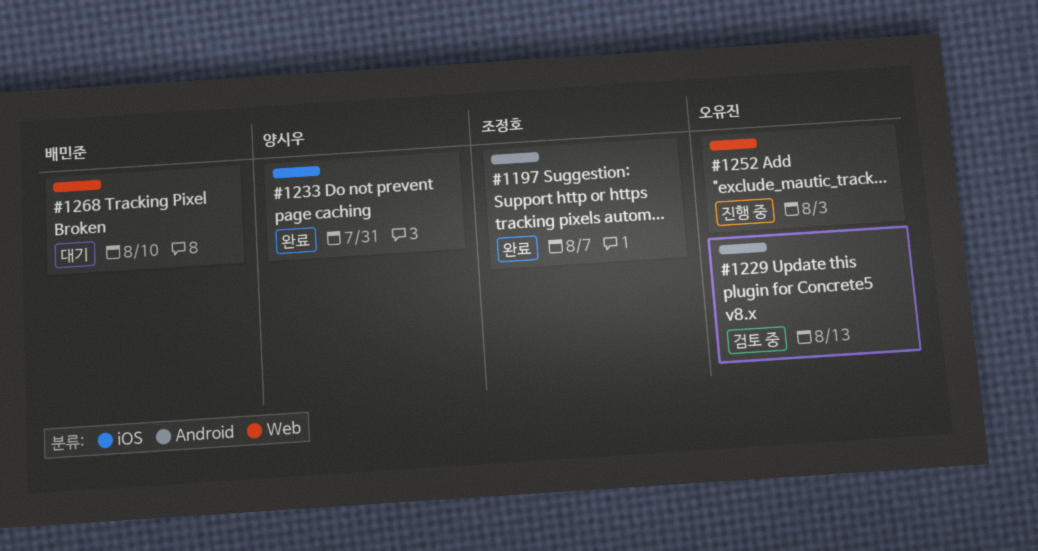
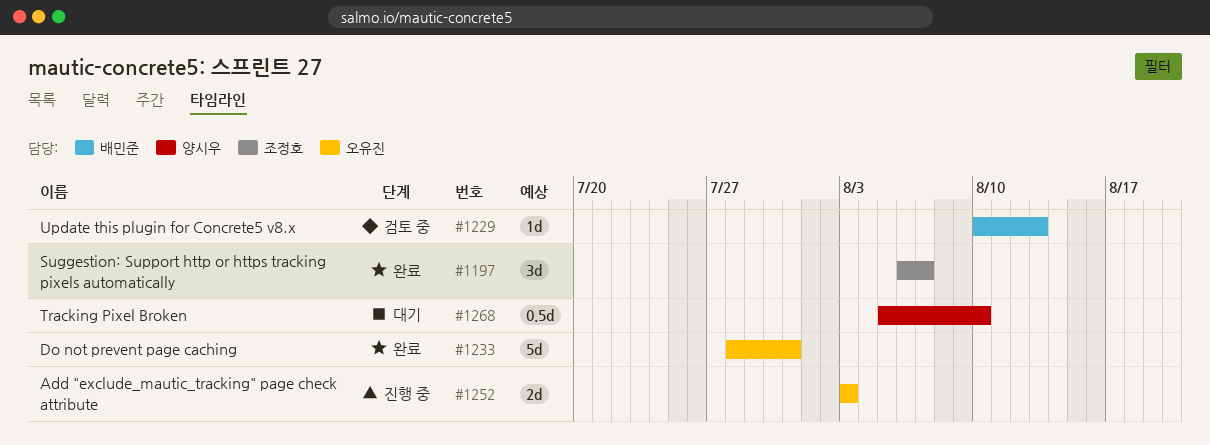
#1229, owner: 오유진 -> 배민준
#1233, owner: 양시우 -> 오유진
#1268, owner: 배민준 -> 양시우

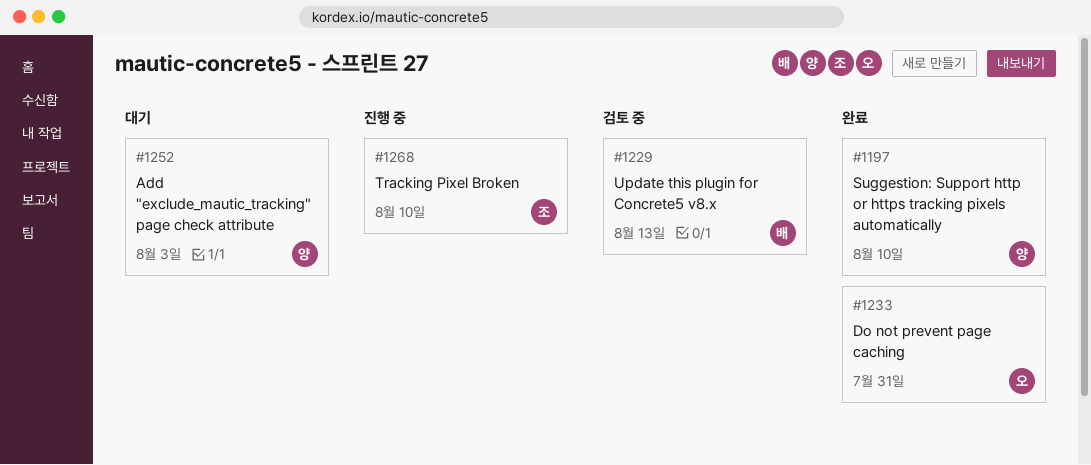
#1197, owner: 조정호 -> 양시우
#1197, due: Aug 7 -> Aug 10
#1252, status: 진행 중 -> 대기
#1252, owner: 오유진 -> 양시우
#1268, status: 대기 -> 진행 중
#1268, owner: 양시우 -> 조정호

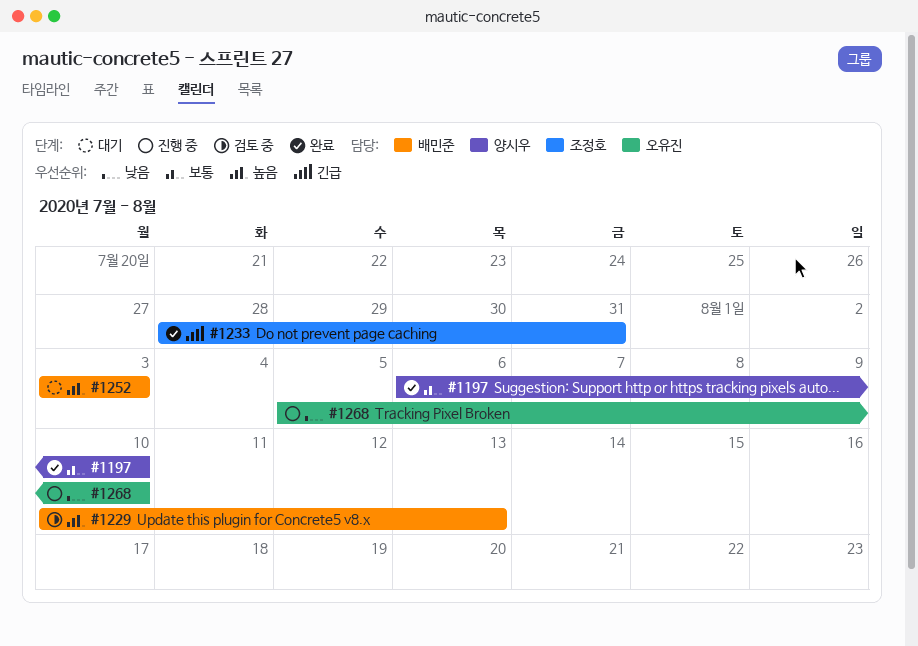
#1233, owner: 오유진 -> 조정호
#1252, owner: 양시우 -> 배민준
#1268, owner: 조정호 -> 오유진

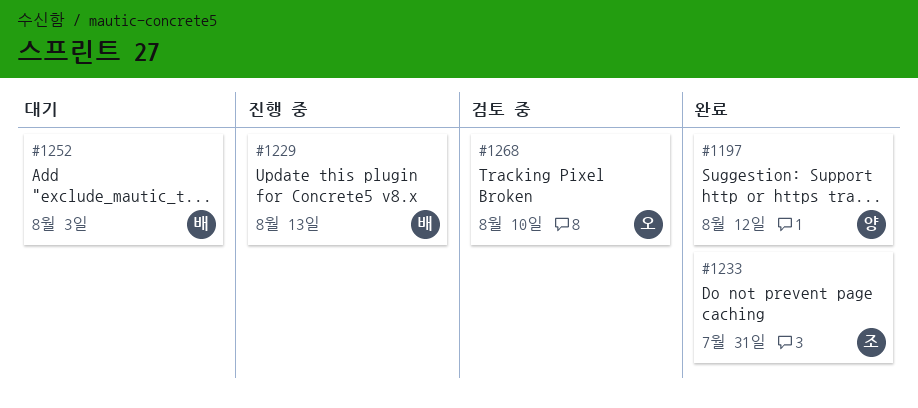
#1197, due: Aug 10 -> Aug 12
#1229, status: 검토 중 -> 진행 중
#1268, status: 진행 중 -> 검토 중

